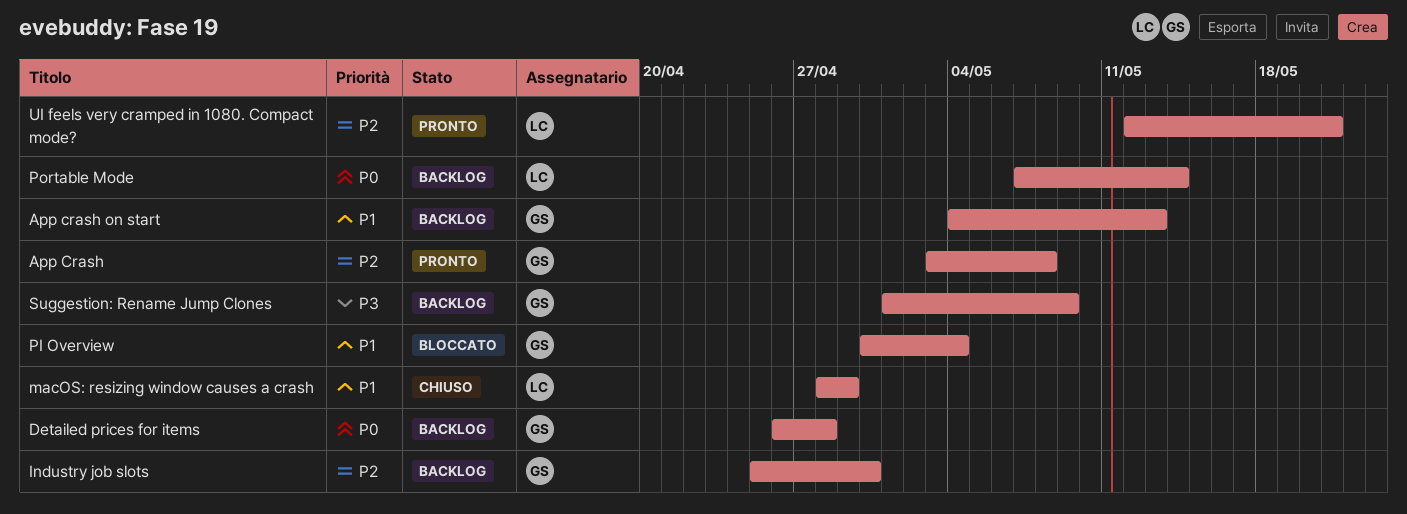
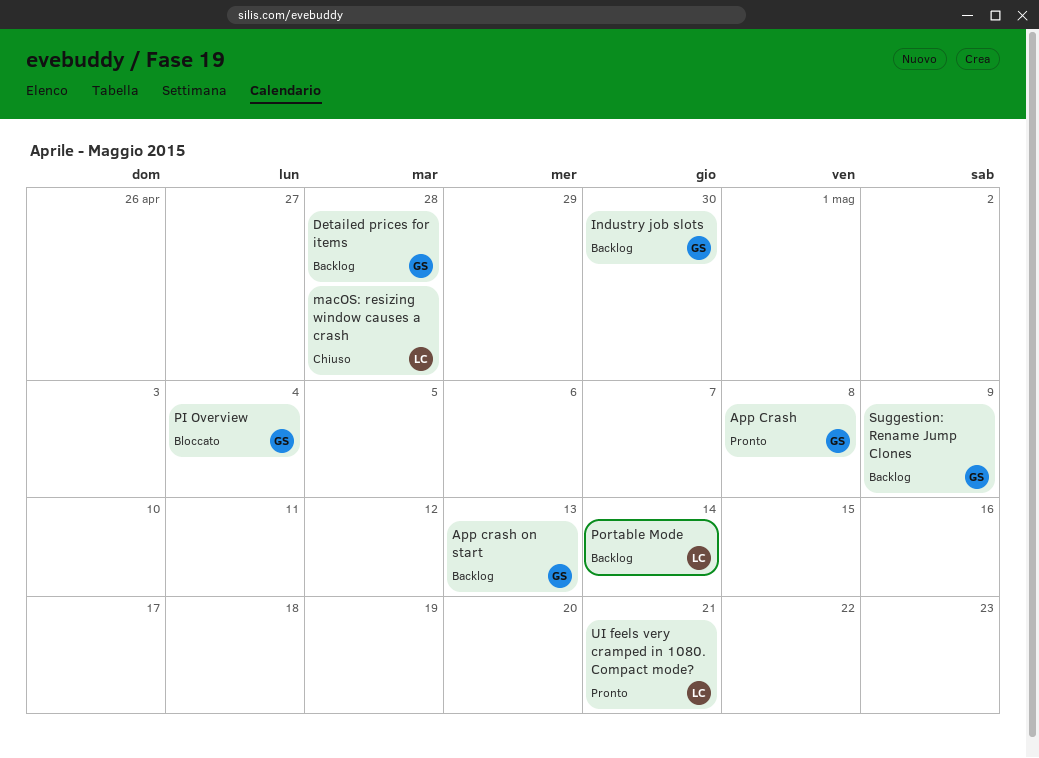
macOS: resizing window causes a crash, due: Apr 29 -> Apr 28

